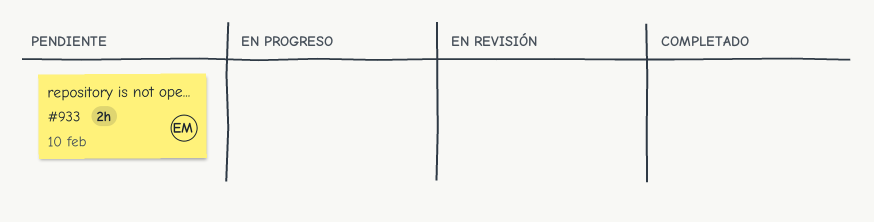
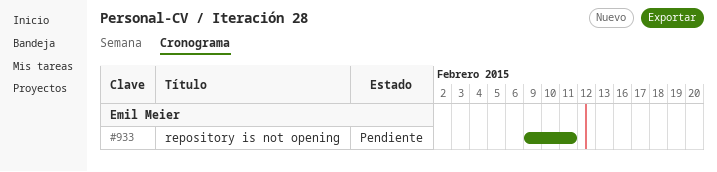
#933, due: Feb 10 -> Feb 11

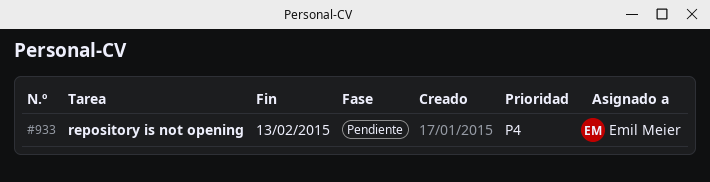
#933, due: Feb 11 -> Feb 13

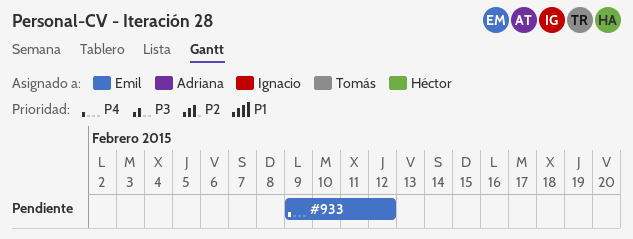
#933, due: Feb 13 -> Feb 12

